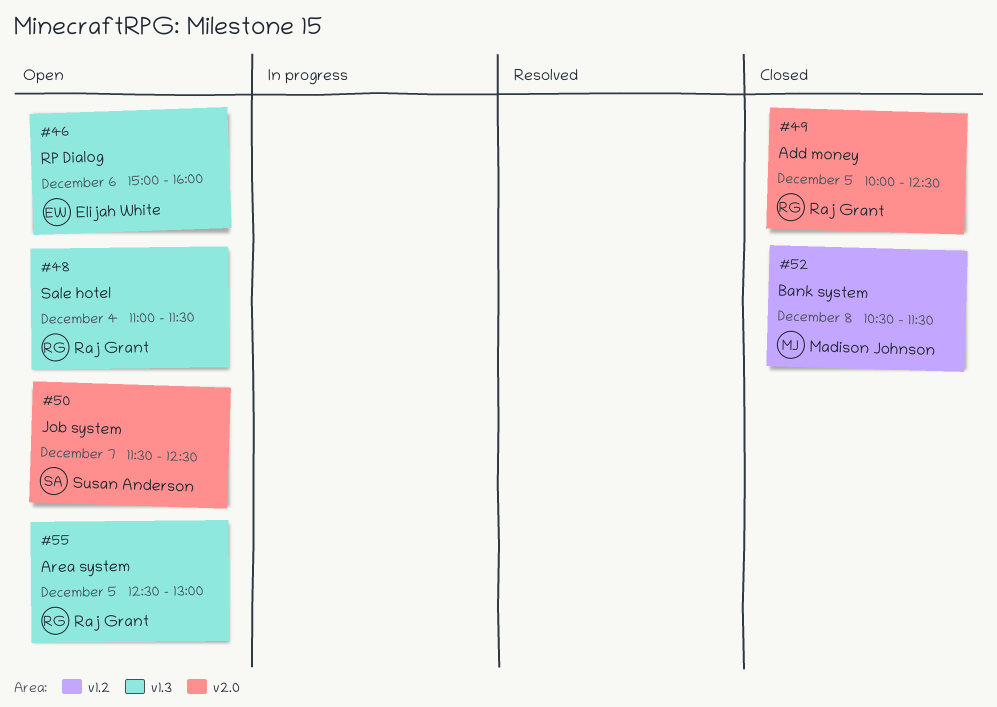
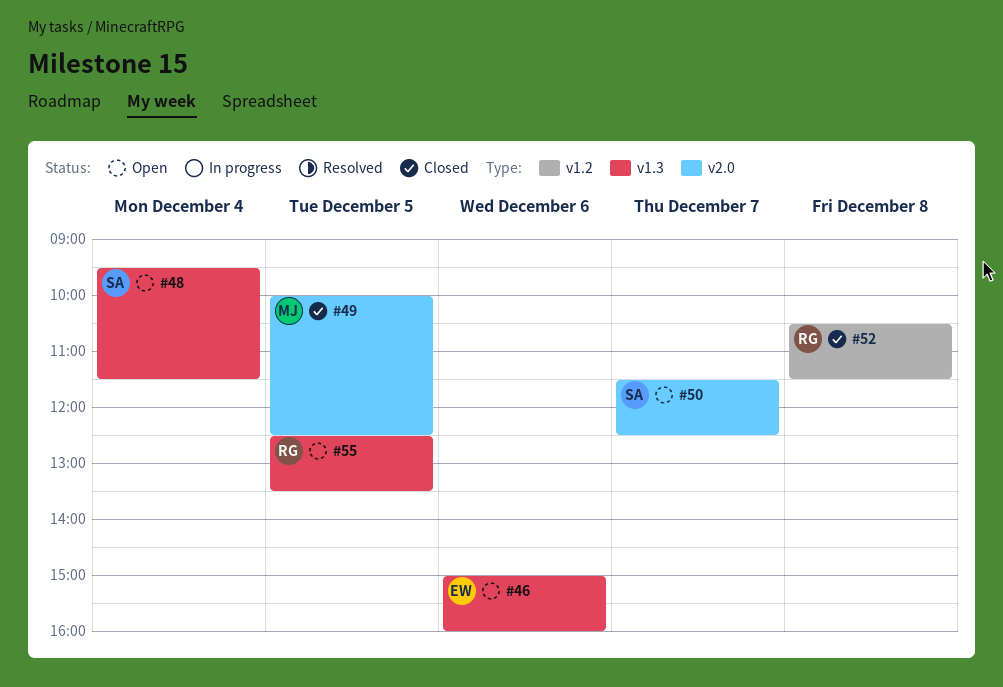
#48, owner: Raj Grant -> Susan Anderson
#48, begins: 11:00 -> 09:30
#49, owner: Raj Grant -> Madison Johnson
#52, owner: Madison Johnson -> Raj Grant
#55, ends: 13:00 -> 13:30

